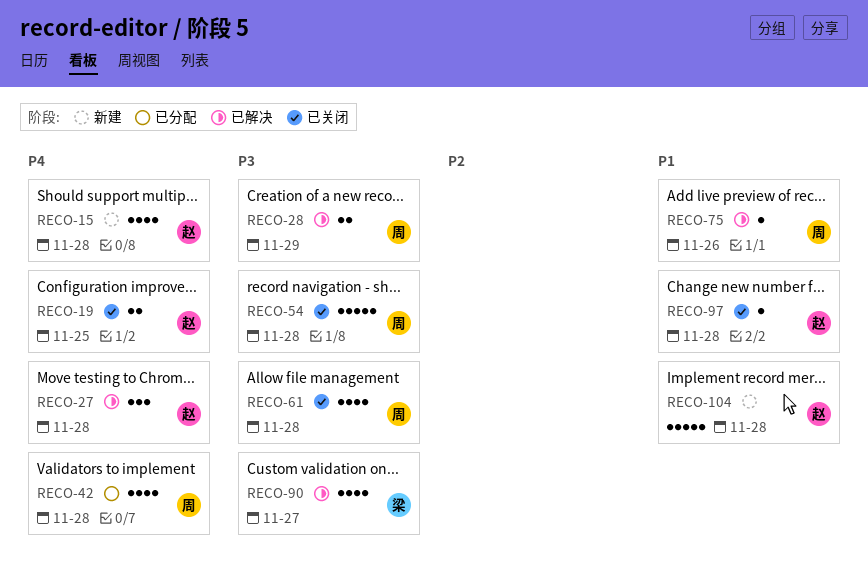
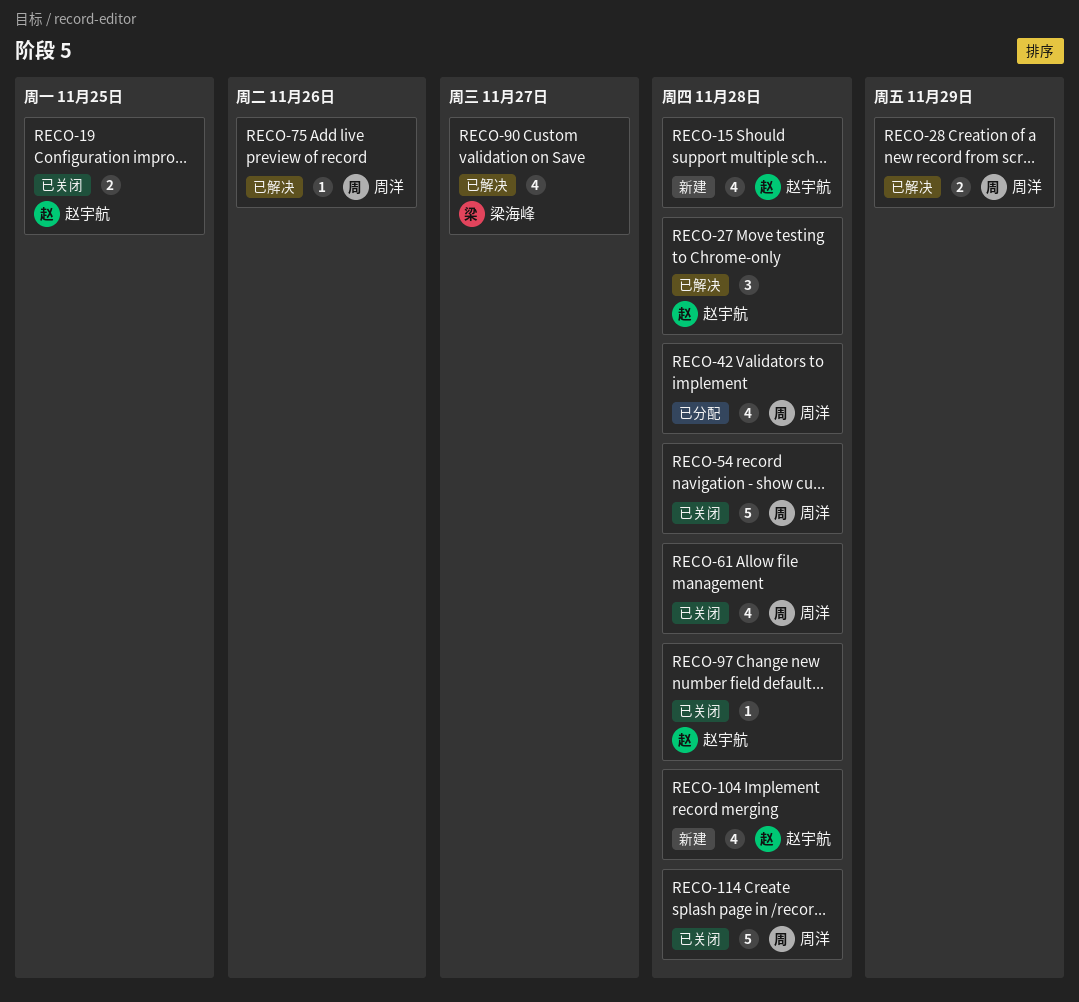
RECO-104, estimate: 5 -> 4
RECO-114: none -> present

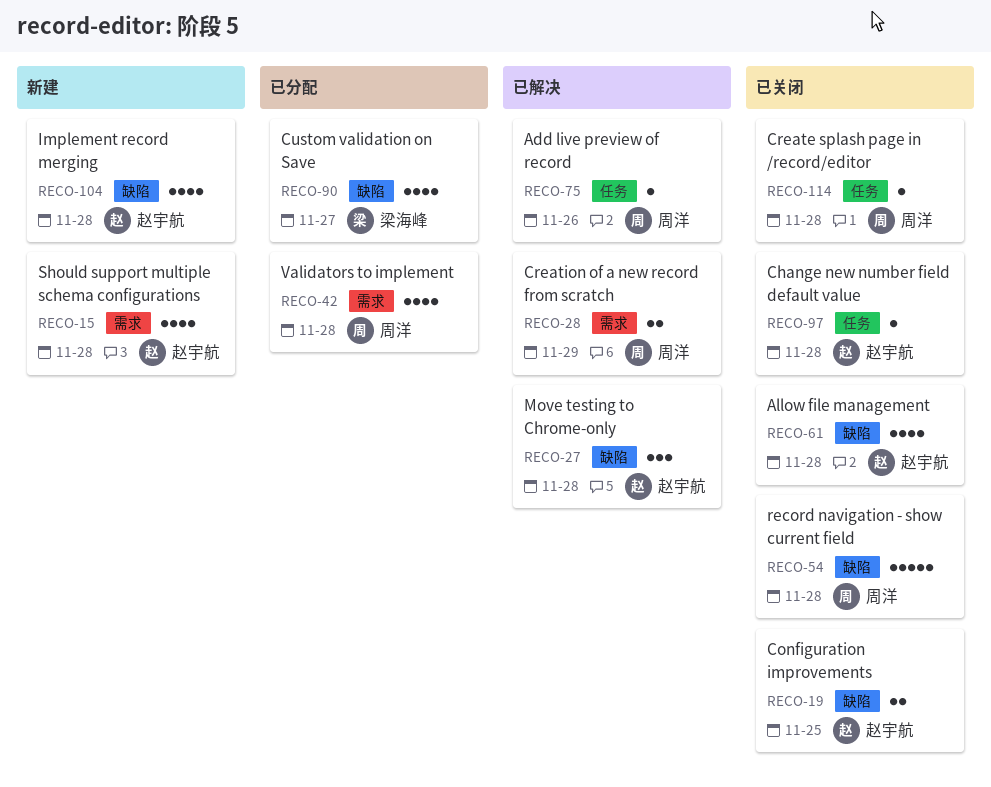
RECO-61, owner: 周洋 -> 赵宇航
RECO-90, status: 已解决 -> 已分配
RECO-114, estimate: 5 -> 1

